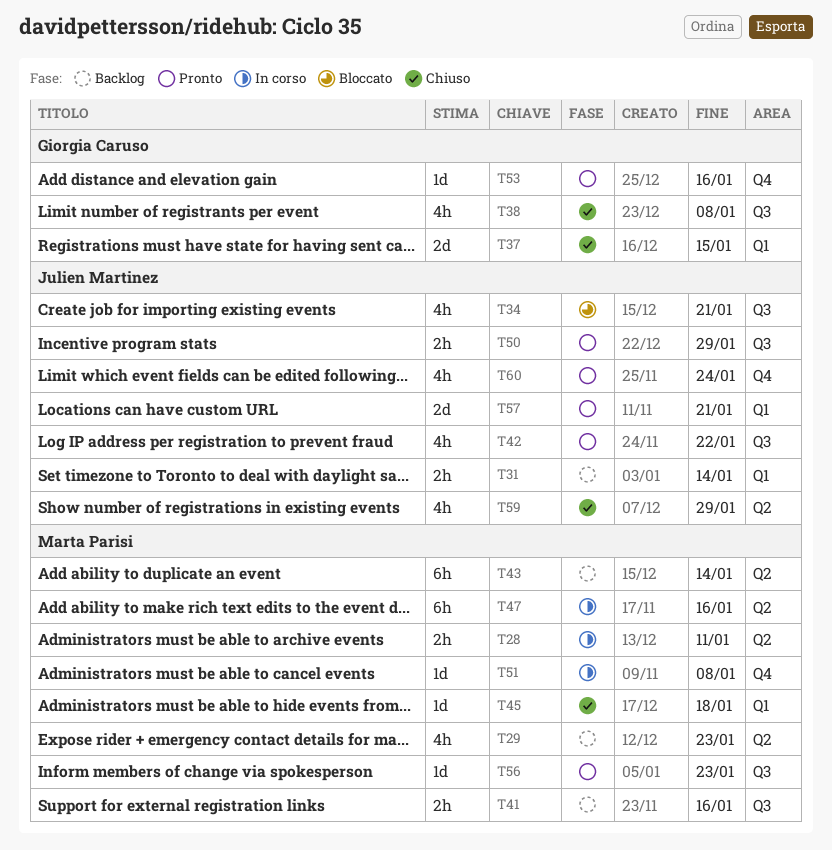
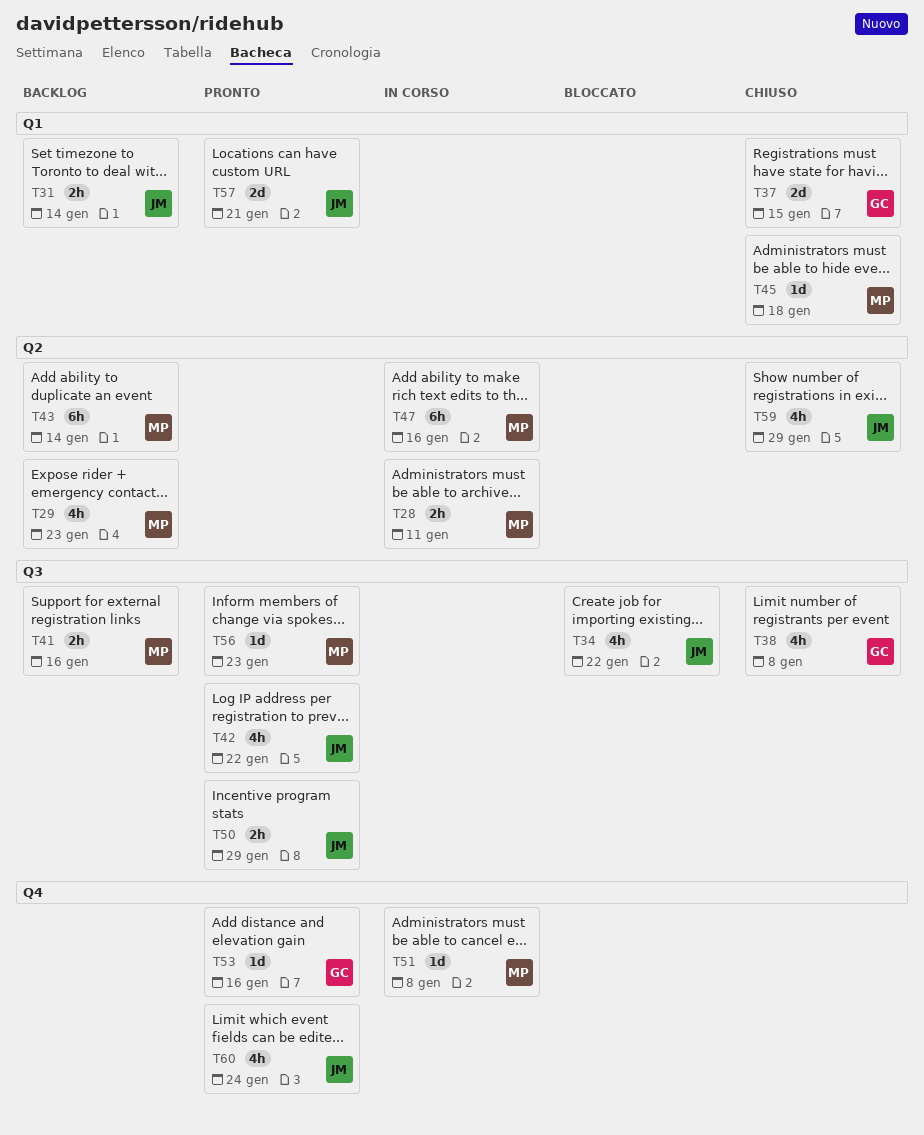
T34, due: Jan 21 -> Jan 22

